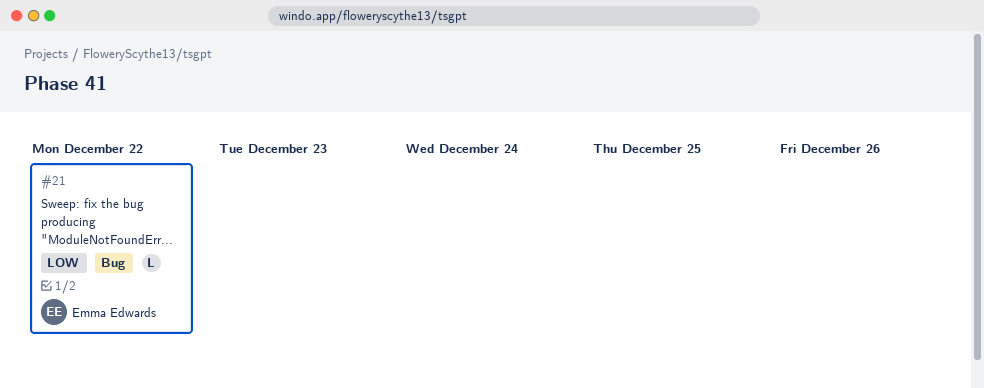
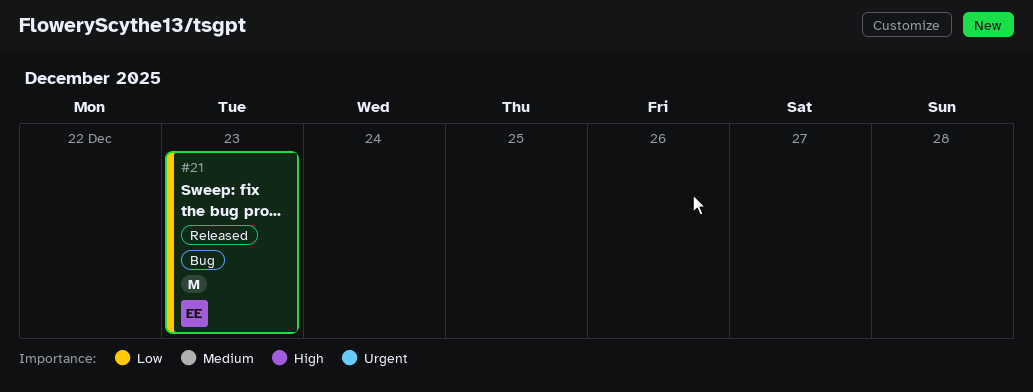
#21, estimate: L -> M
#21, due: Dec 22 -> Dec 23

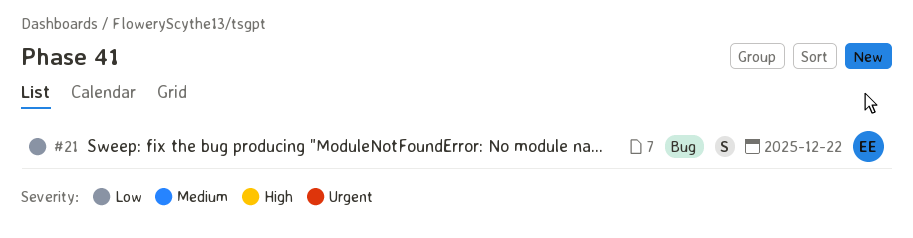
#21, estimate: M -> S
#21, due: Dec 23 -> Dec 22

